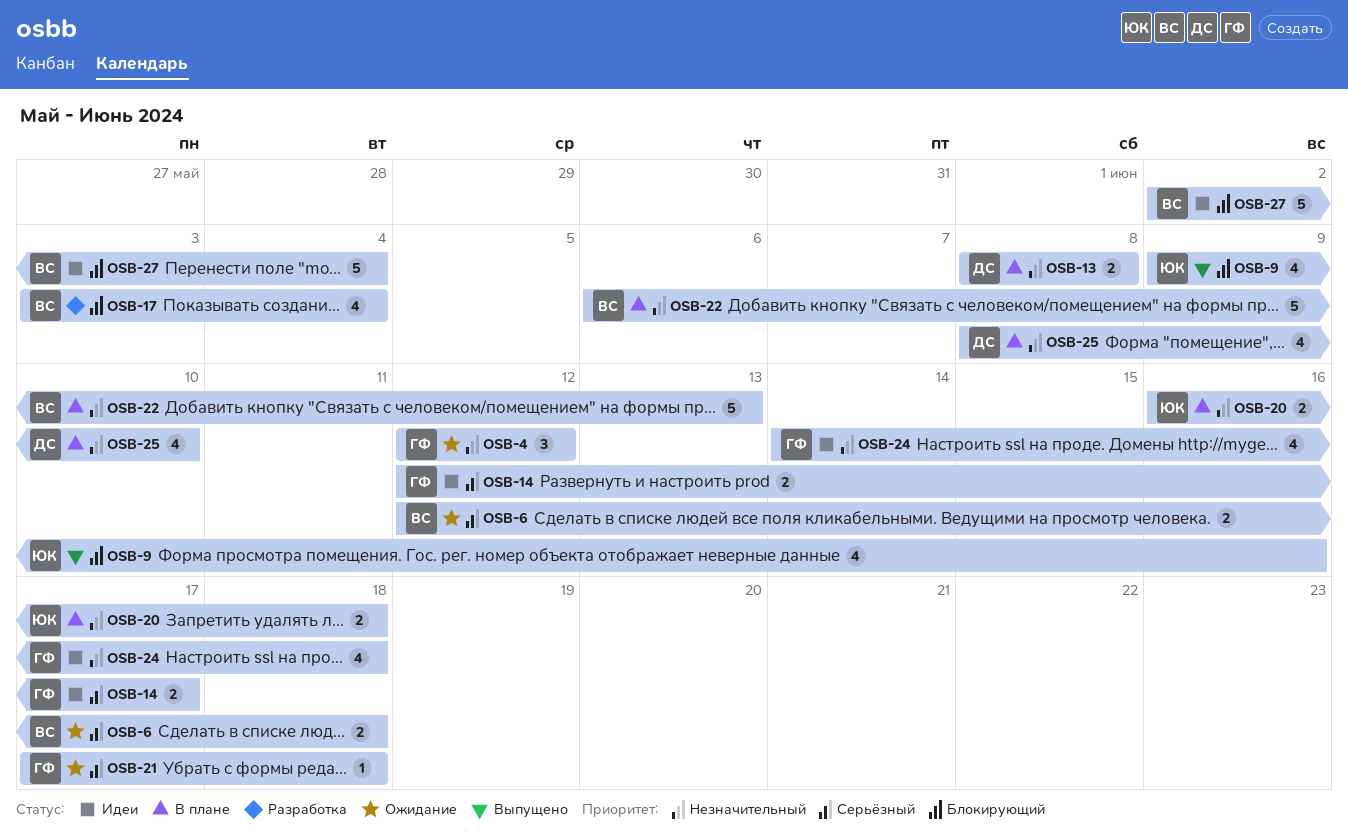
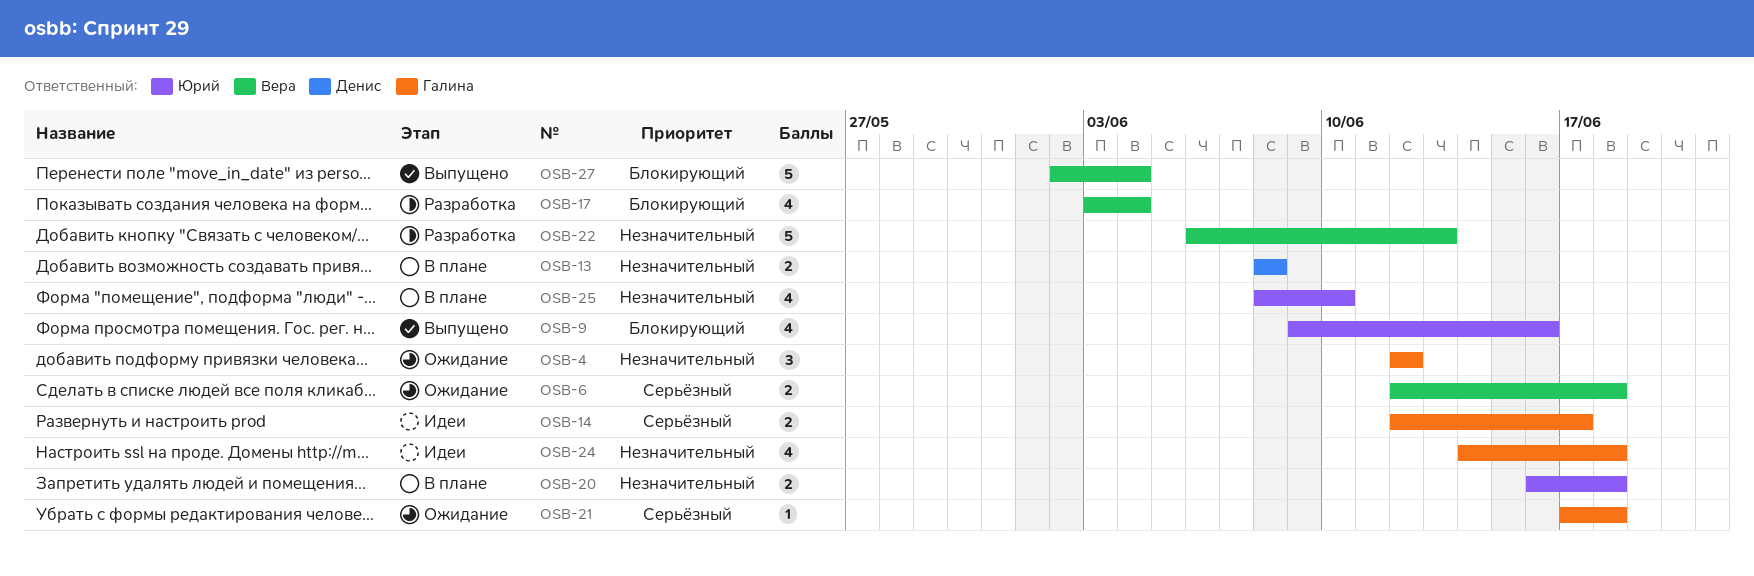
OSB-22, status: В плане -> Разработка
OSB-25, owner: Денис -> Юрий
OSB-27, status: Идеи -> Выпущено

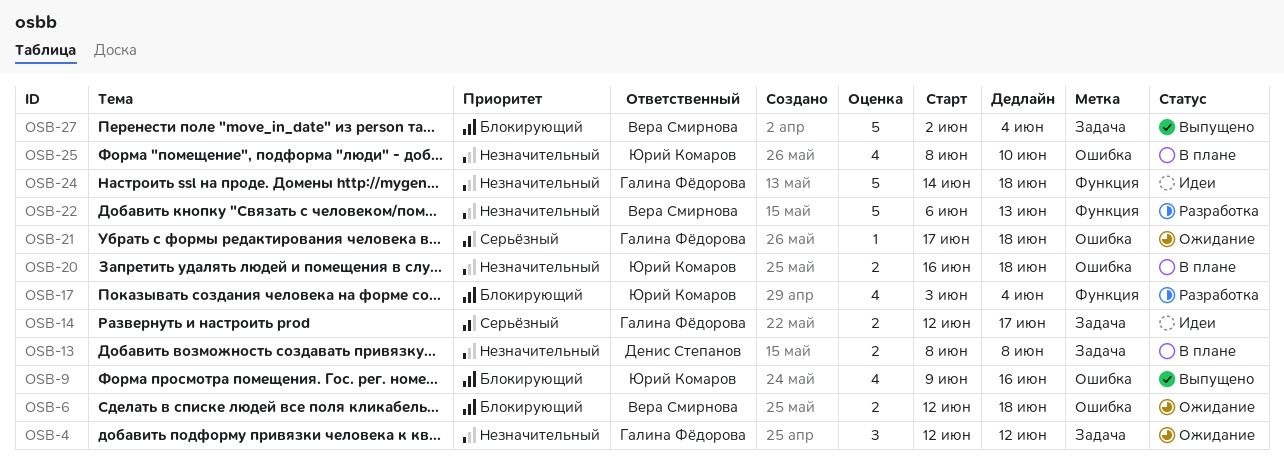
OSB-6, priority: Серьёзный -> Блокирующий
OSB-17, owner: Вера Смирнова -> Юрий Комаров
OSB-24, estimate: 4 -> 5

